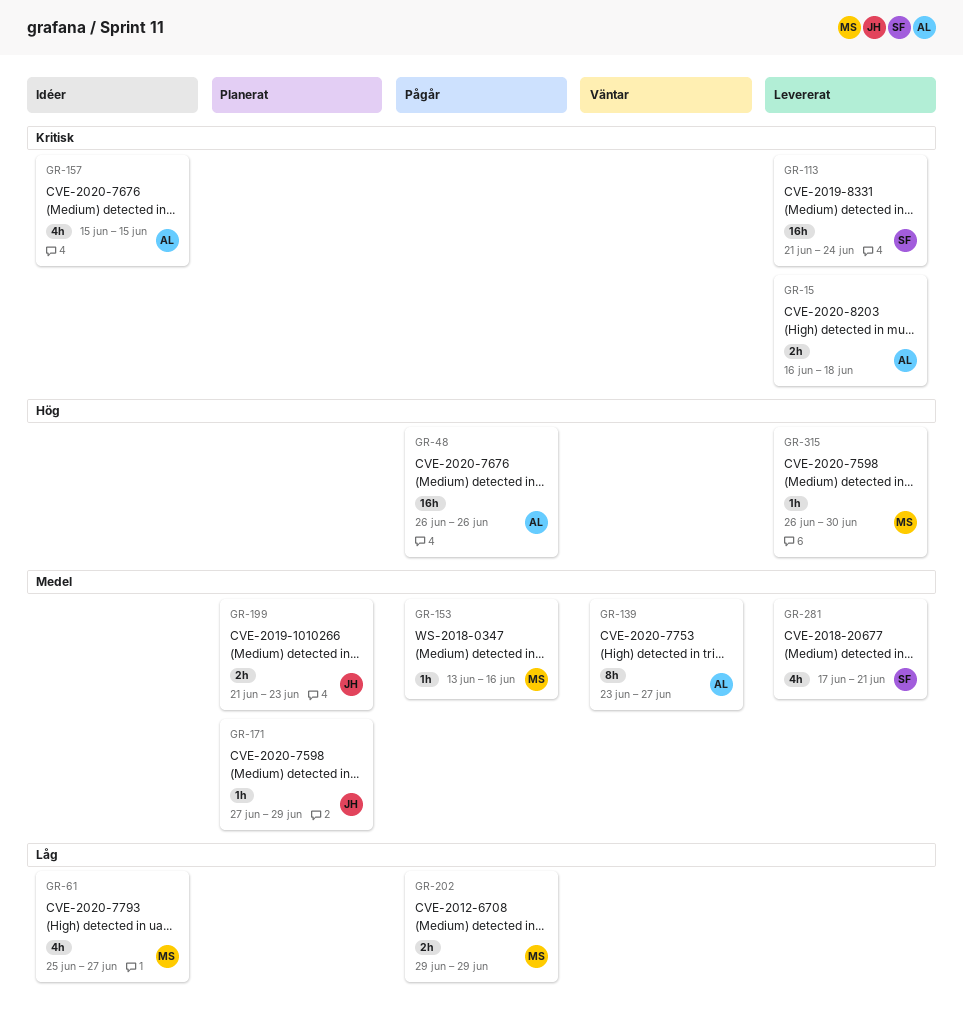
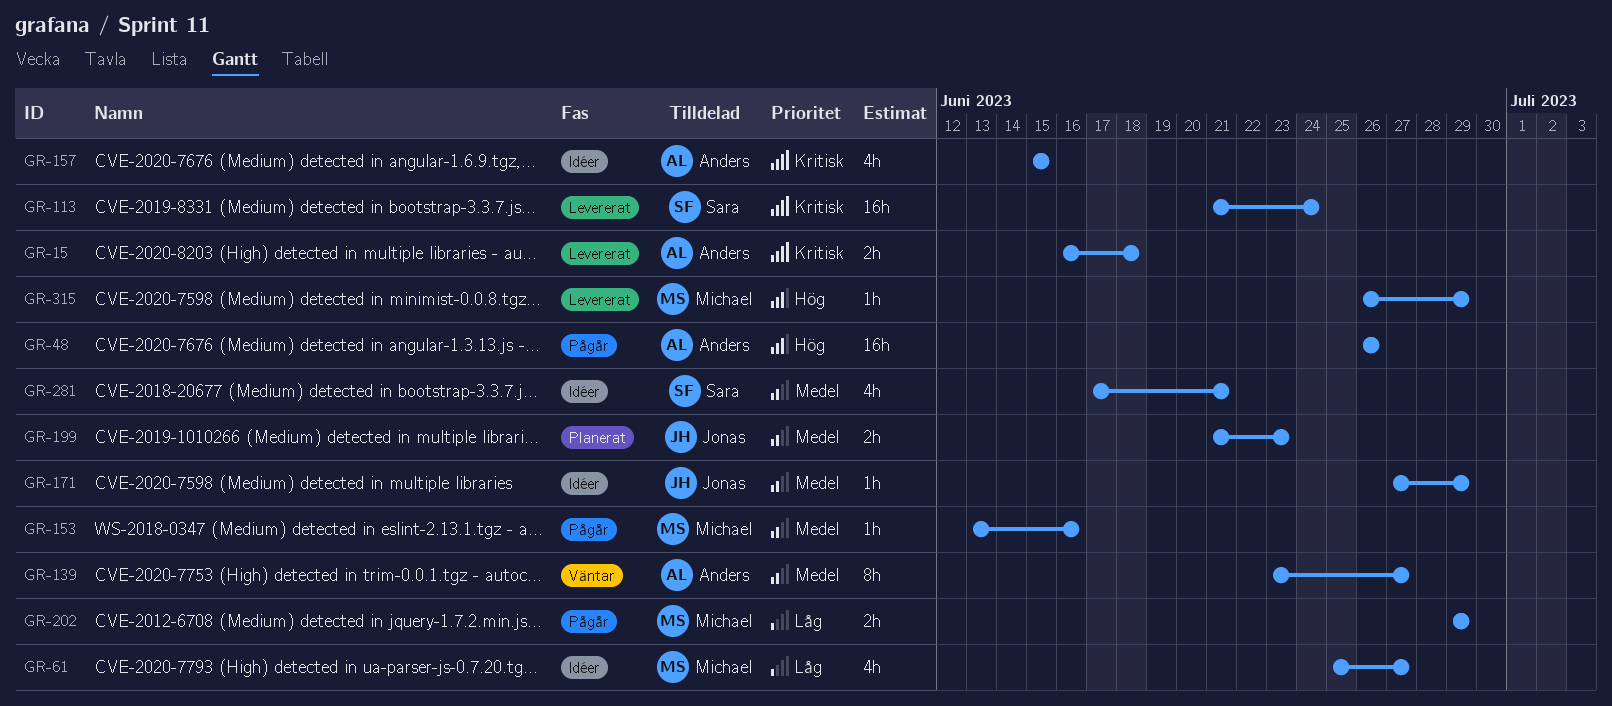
GR-171, status: Planerat -> Idéer
GR-281, status: Levererat -> Idéer
GR-315, due: Jun 30 -> Jun 29

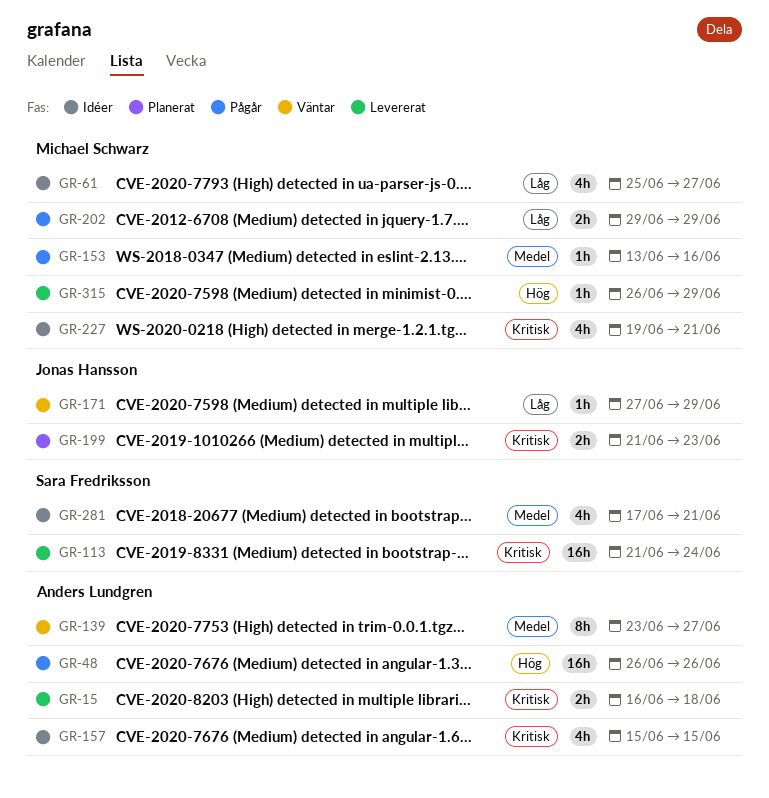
GR-171, status: Idéer -> Väntar
GR-171, priority: Medel -> Låg
GR-199, priority: Medel -> Kritisk
GR-227: none -> present

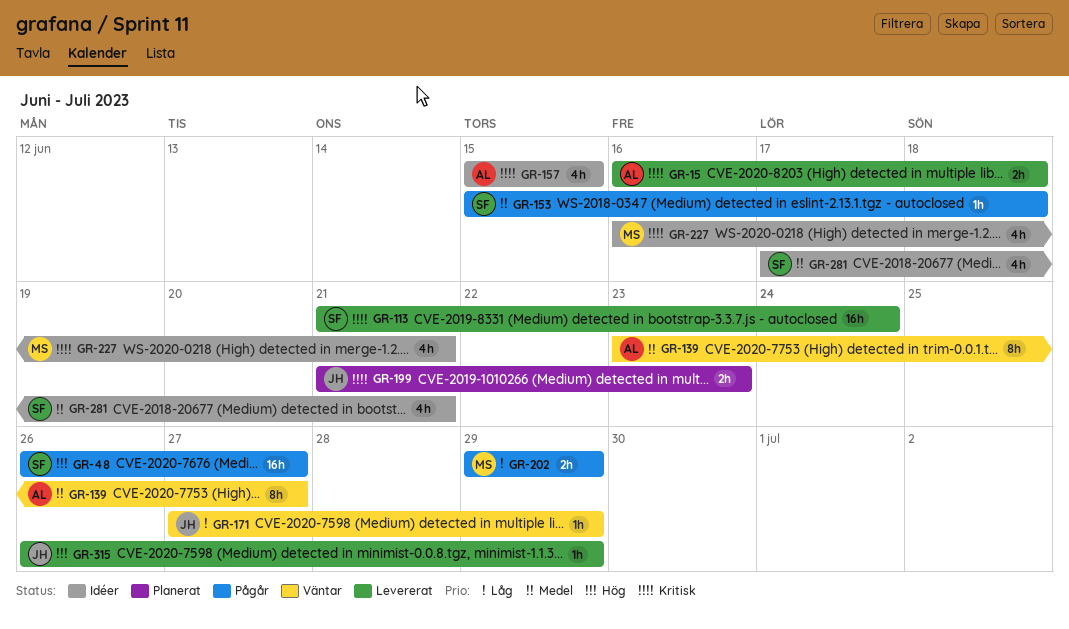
GR-48, owner: Anders Lundgren -> Sara Fredriksson
GR-48, due: Jun 26 -> Jun 27
GR-61: present -> none
GR-153, owner: Michael Schwarz -> Sara Fredriksson
GR-153, start: Jun 13 -> Jun 15
GR-153, due: Jun 16 -> Jun 18
GR-227, start: Jun 19 -> Jun 16
GR-315, owner: Michael Schwarz -> Jonas Hansson

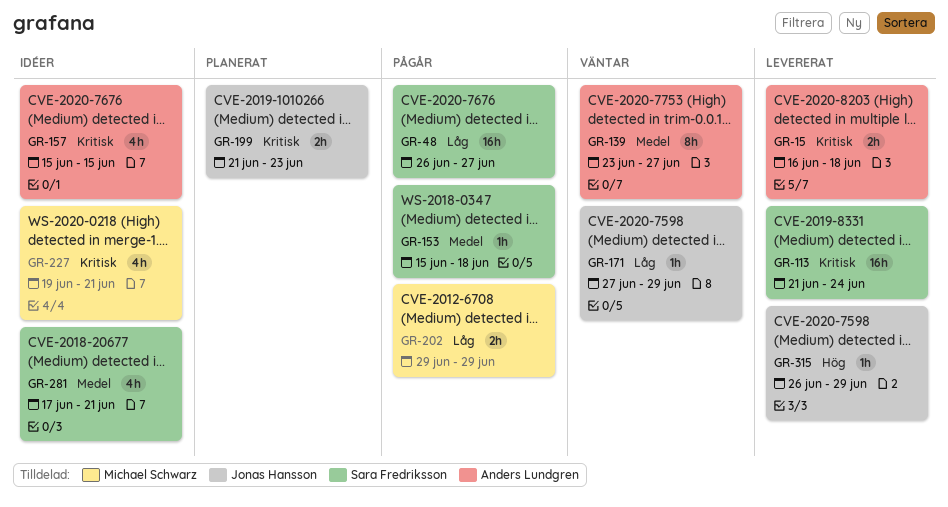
GR-48, priority: Hög -> Låg
GR-227, start: Jun 16 -> Jun 19

